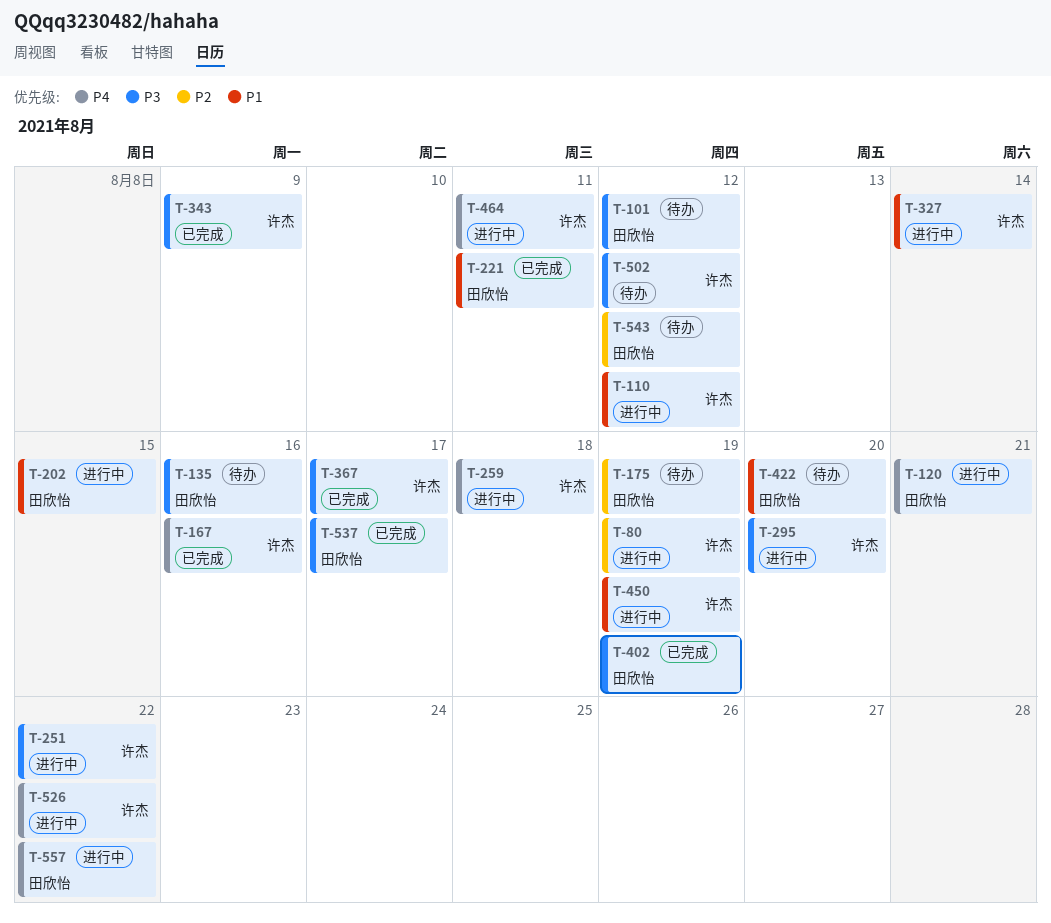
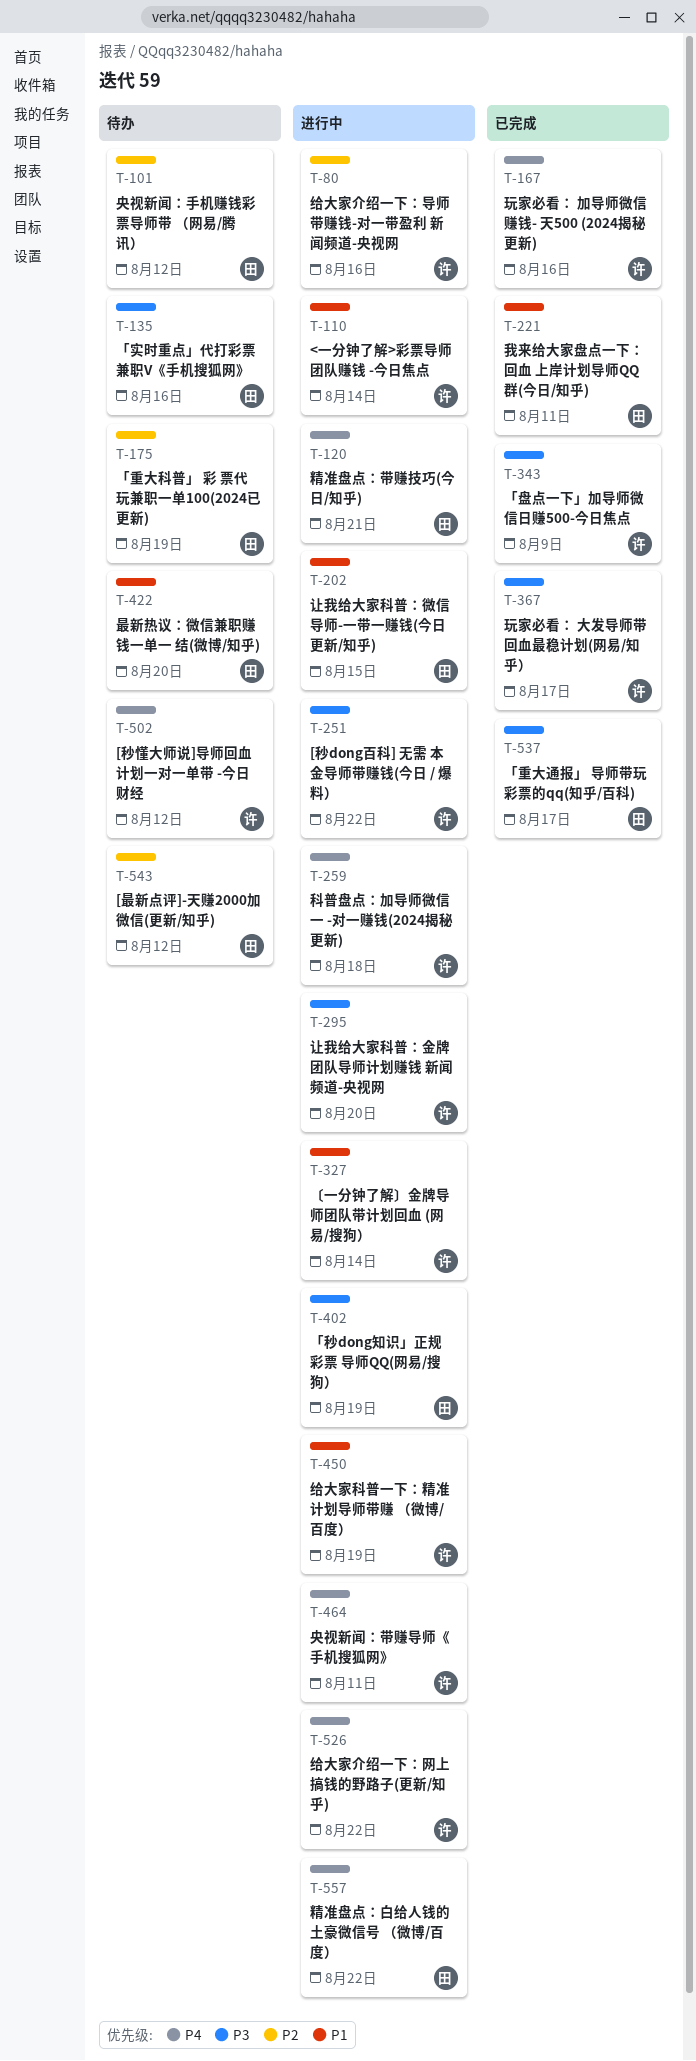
T-80, due: Aug 19 -> Aug 16
T-101, priority: P3 -> P2
T-110, due: Aug 12 -> Aug 14
T-402, status: 已完成 -> 进行中
T-502, priority: P3 -> P4

